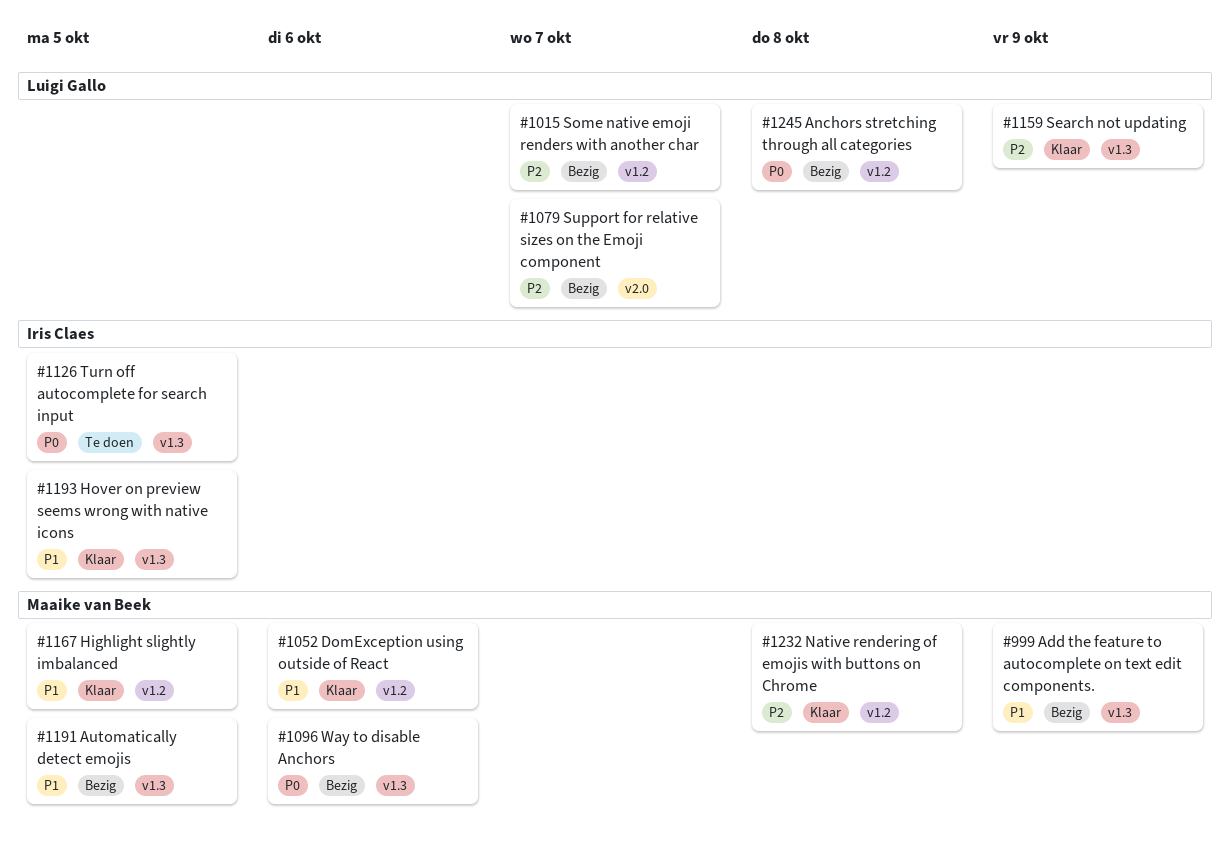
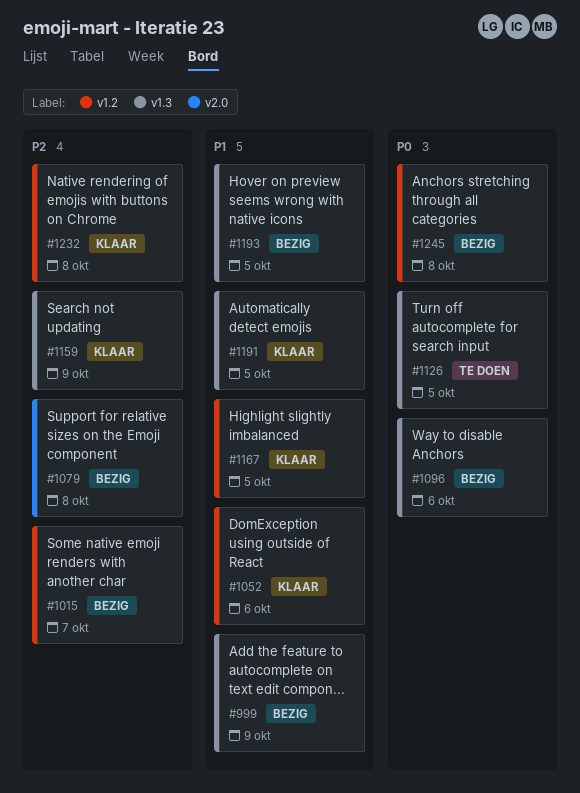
#1079, due: Oct 7 -> Oct 8
#1191, status: Bezig -> Klaar
#1193, status: Klaar -> Bezig

